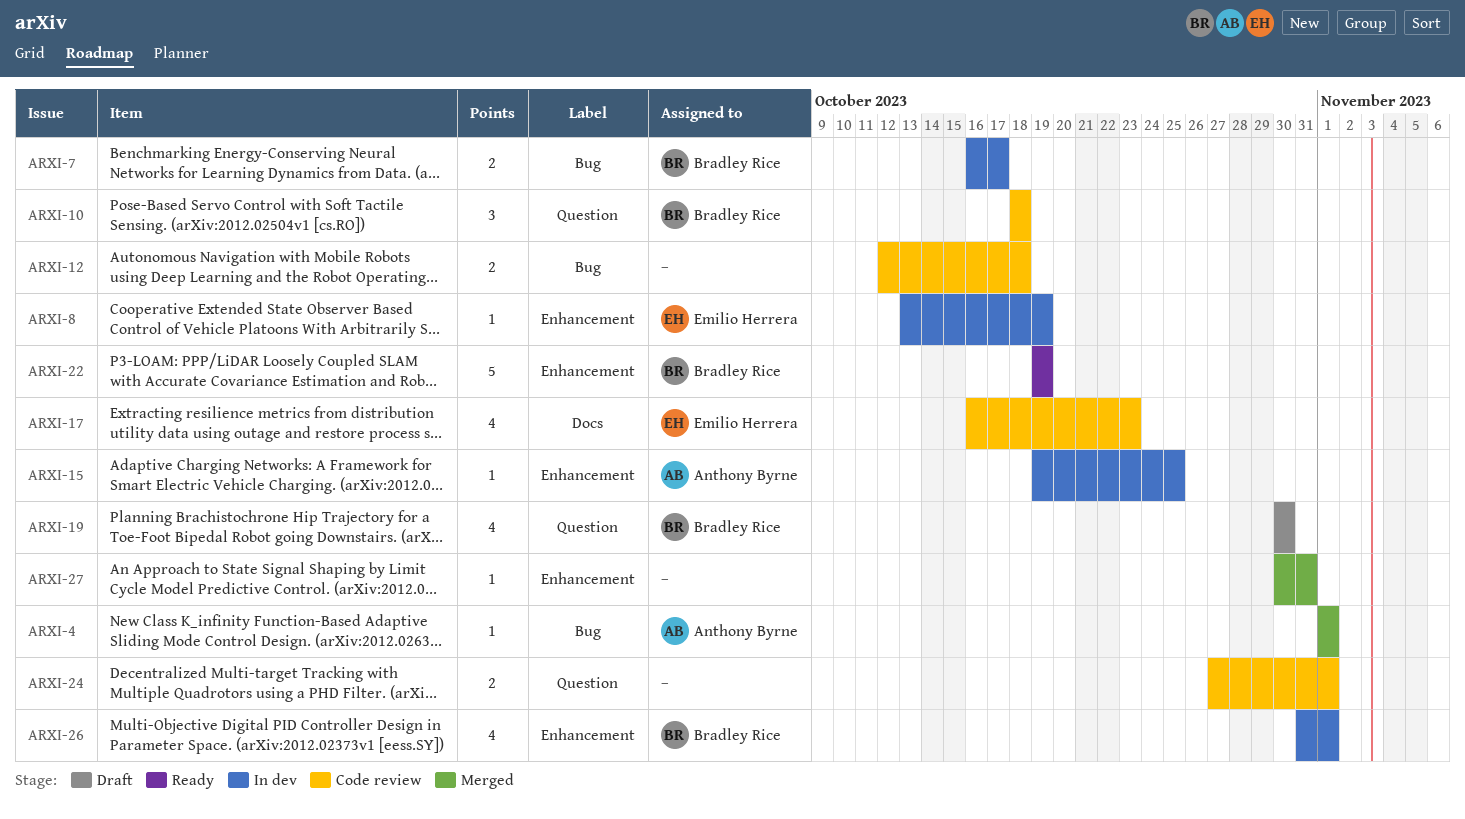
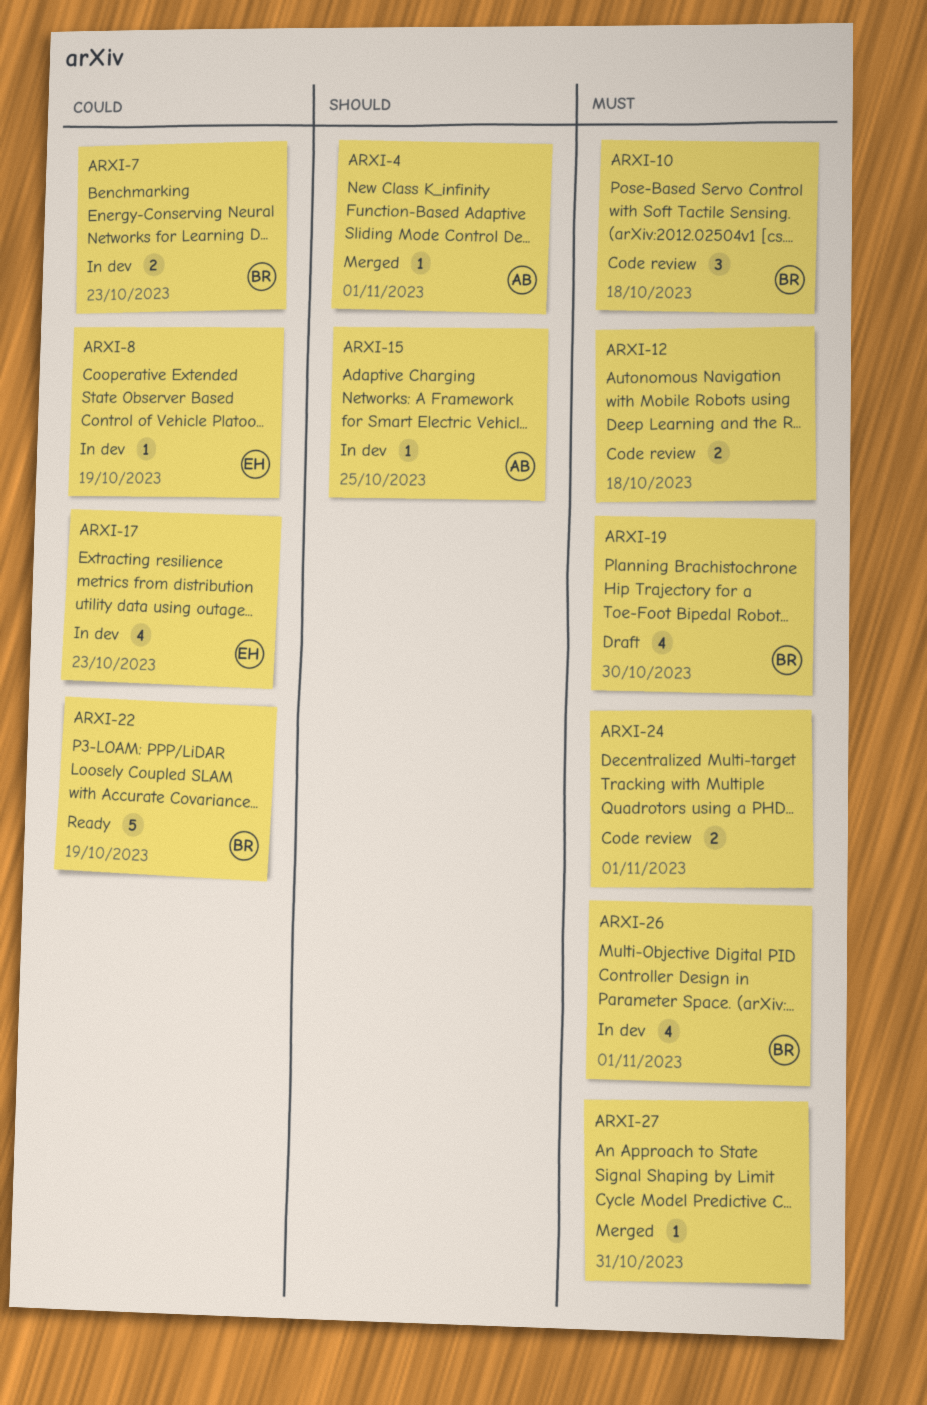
ARXI-7, due: Oct 17 -> Oct 23
ARXI-17, status: Code review -> In dev

